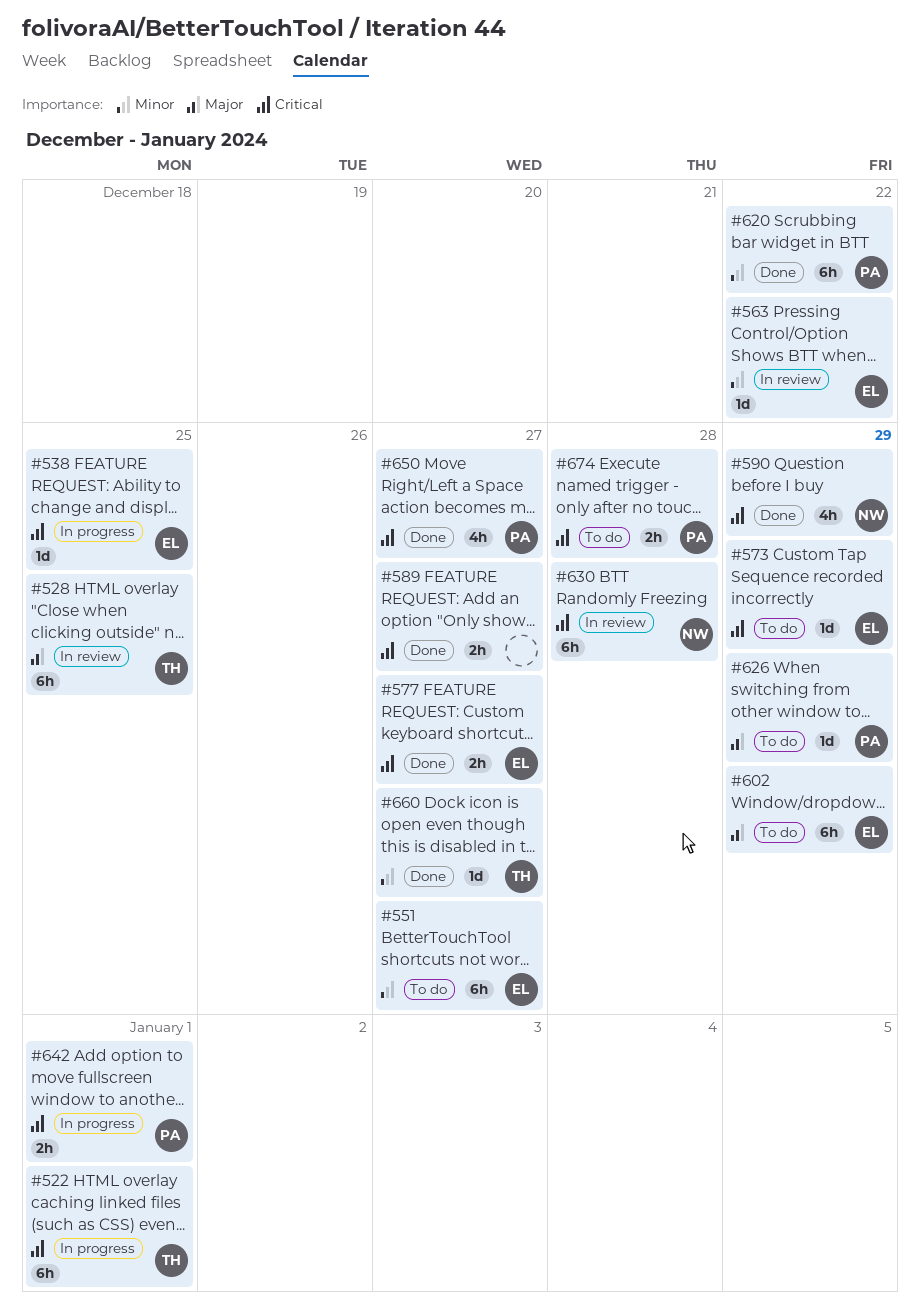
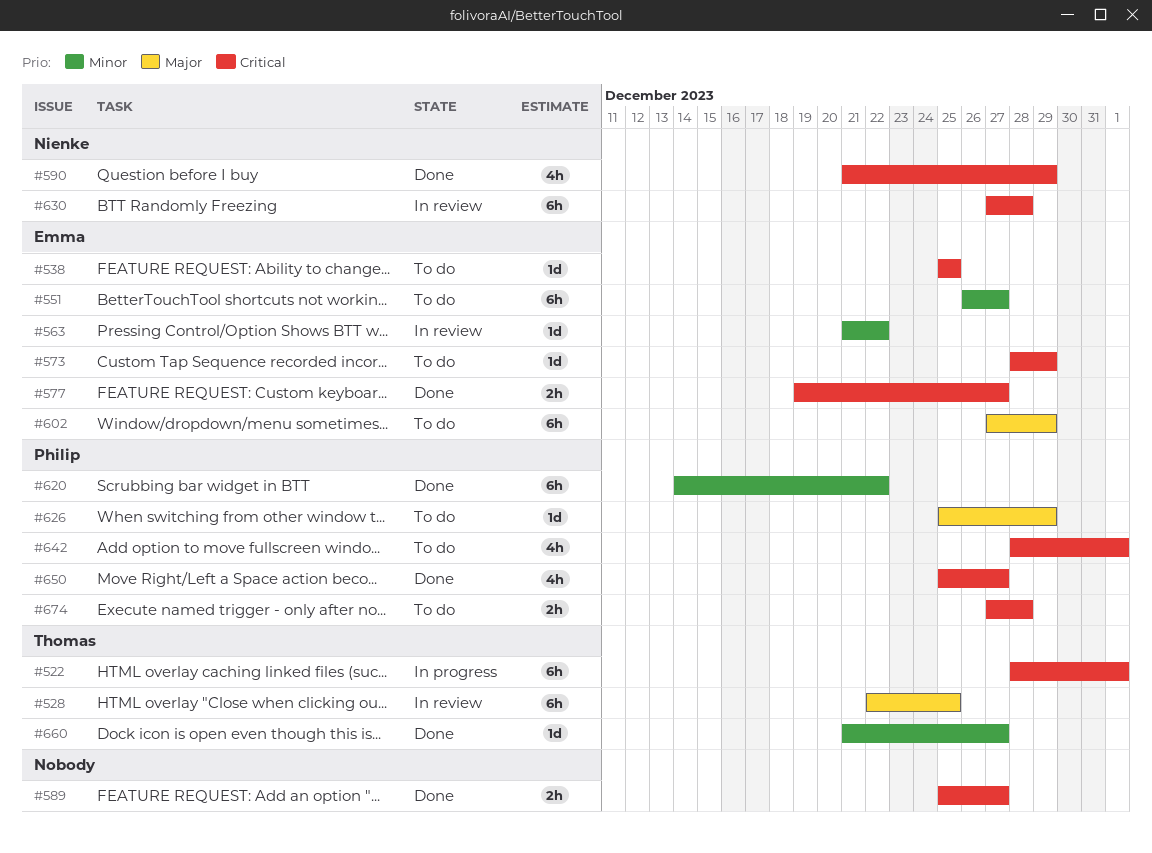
#538, status: In progress -> To do
#642, status: In progress -> To do
#642, estimate: 2h -> 4h

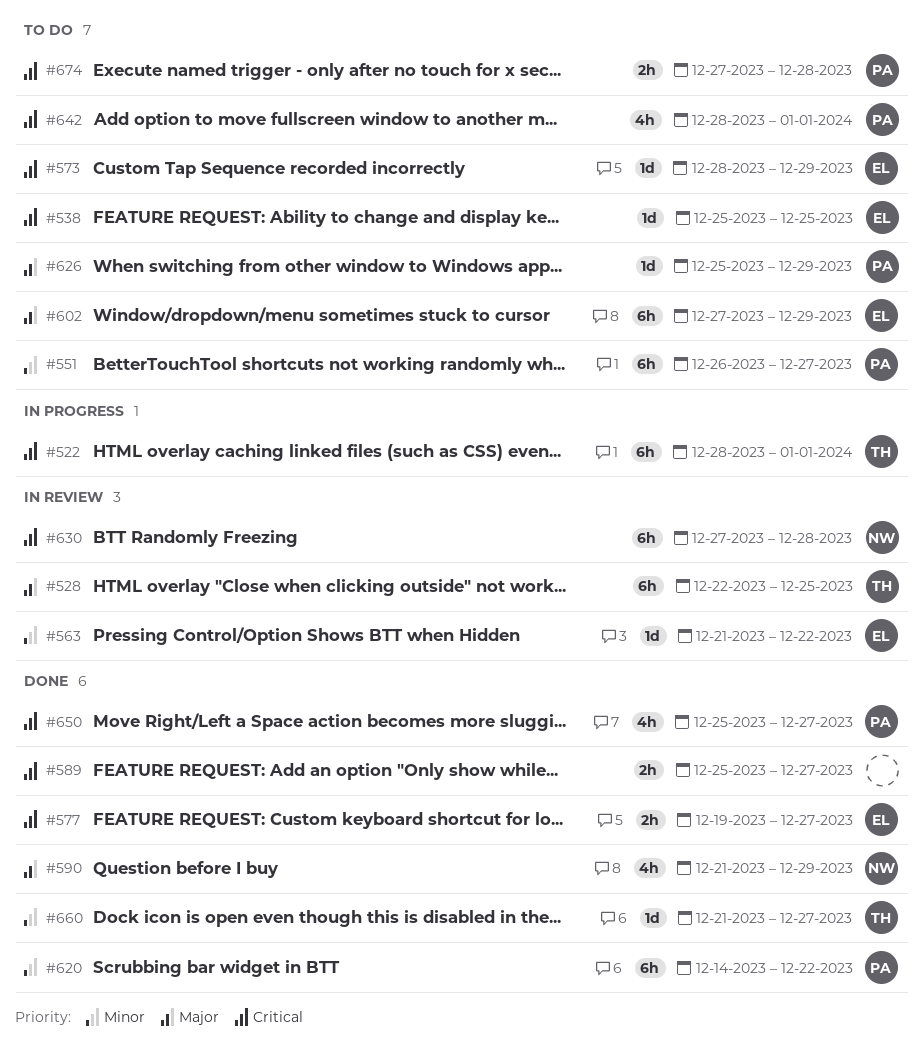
#551, owner: Emma -> Philip
#590, priority: Critical -> Major

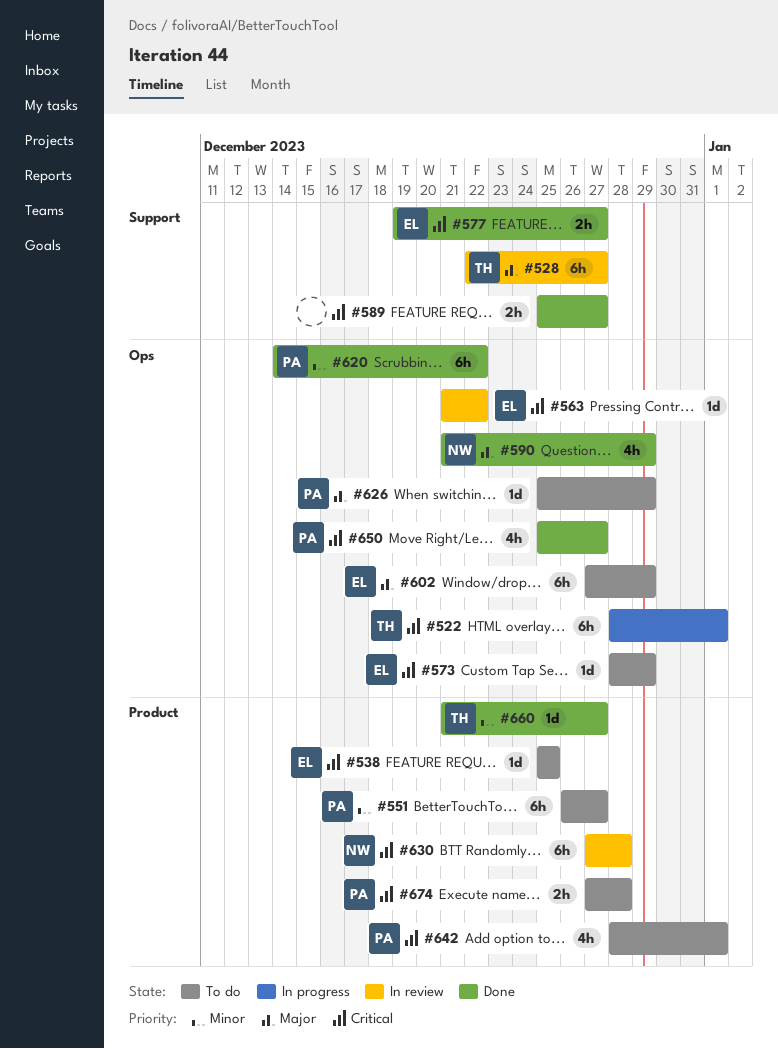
#528, due: Dec 25 -> Dec 27
#563, priority: Minor -> Critical

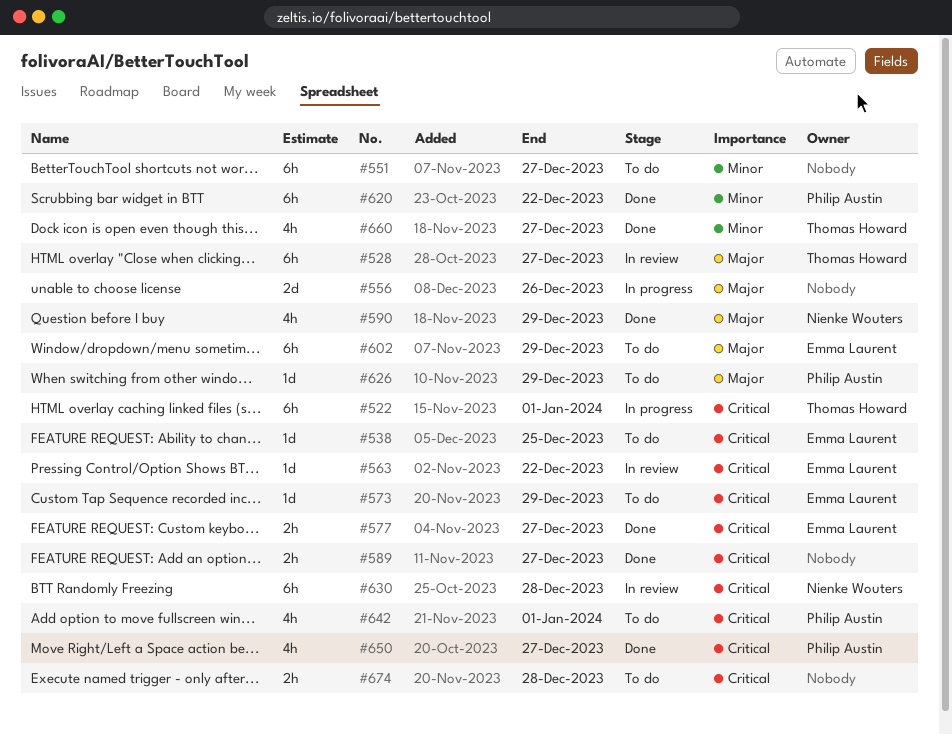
#551, owner: Philip Austin -> none
#556: none -> present
#660, estimate: 1d -> 4h
#674, owner: Philip Austin -> none

